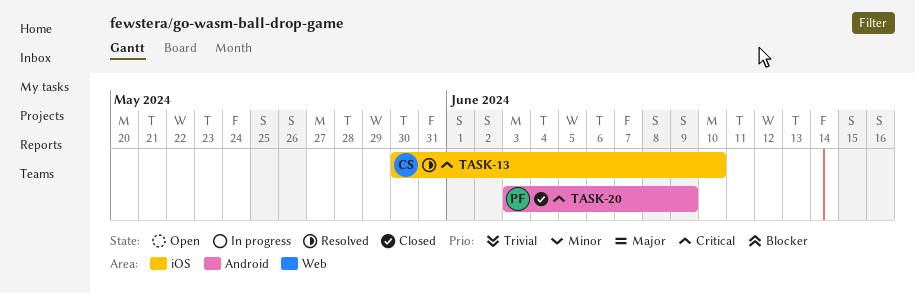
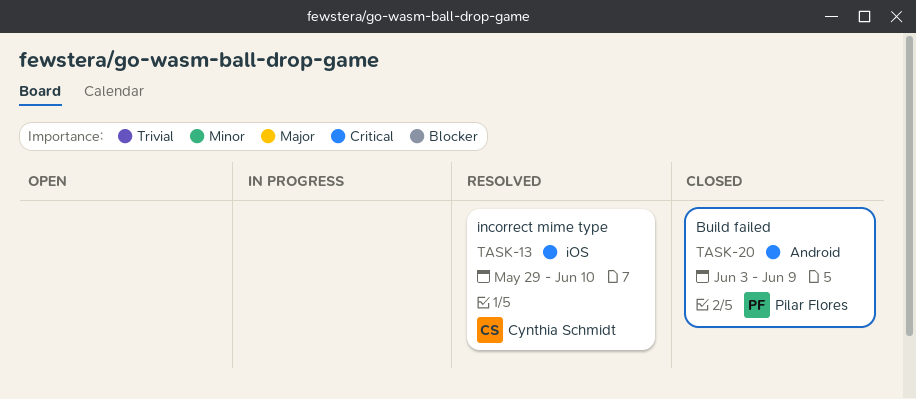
TASK-13, start: May 30 -> May 29

